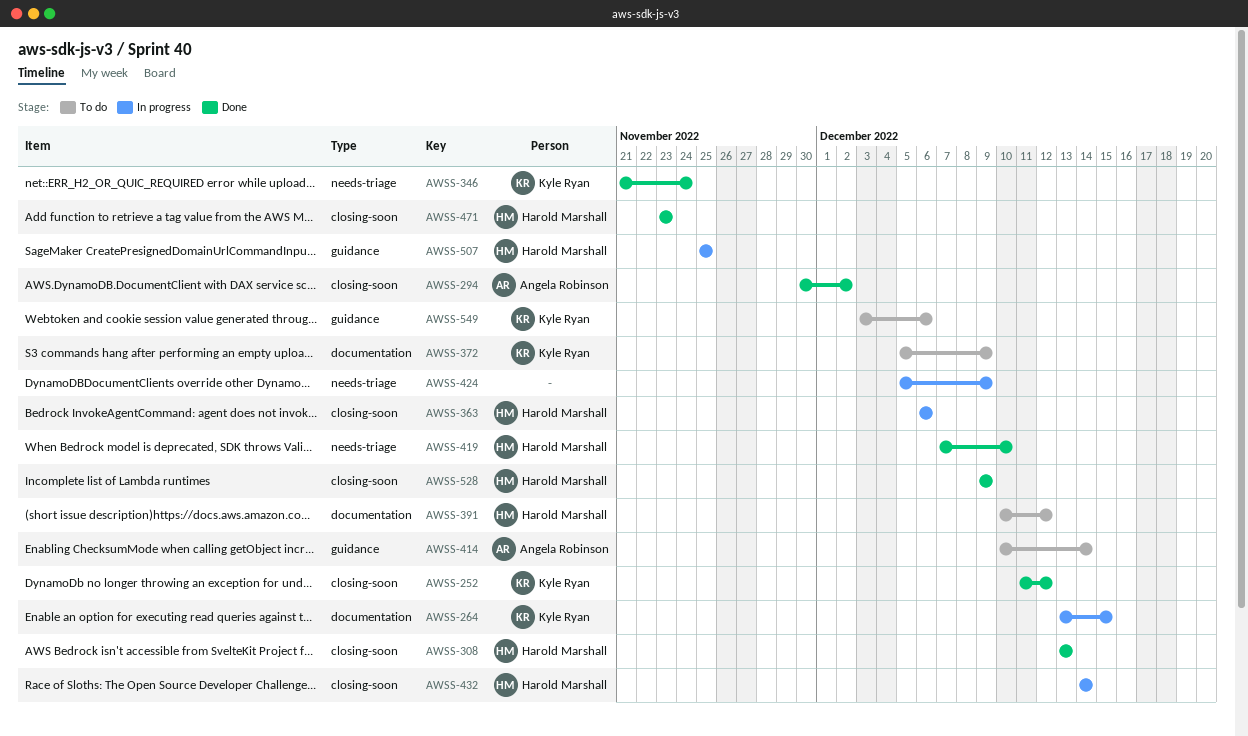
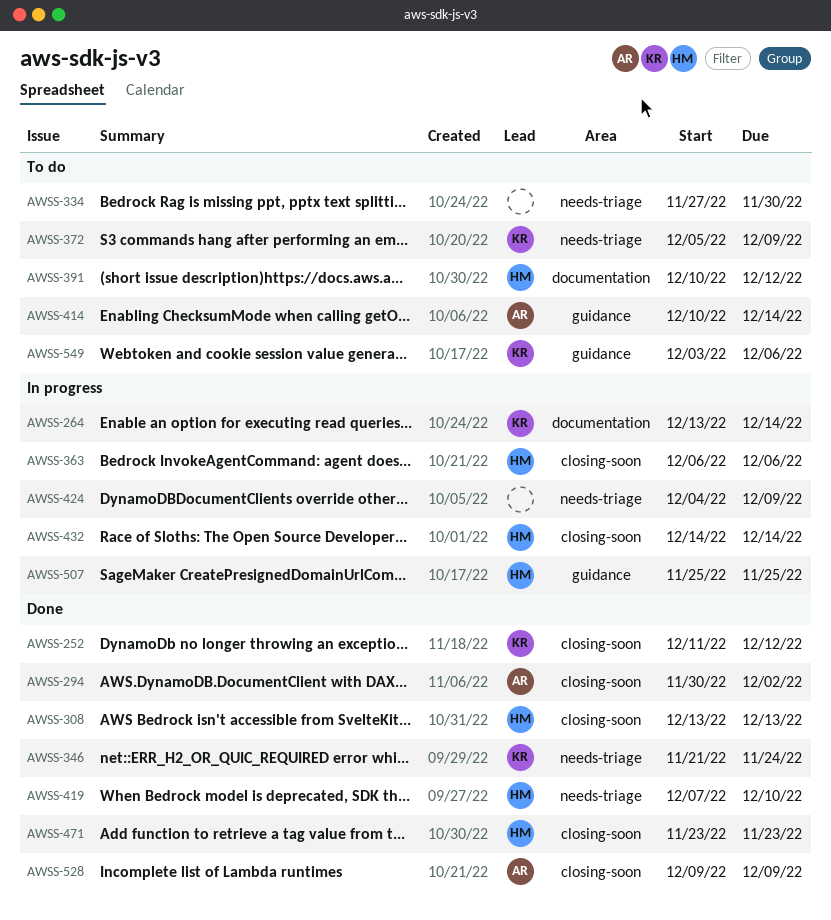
AWSS-264, due: Dec 15 -> Dec 14
AWSS-334: none -> present
AWSS-372, label: documentation -> needs-triage
AWSS-424, start: Dec 5 -> Dec 4
AWSS-528, owner: Harold Marshall -> Angela Robinson

